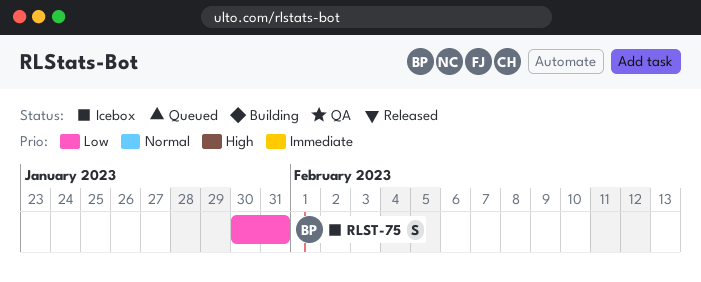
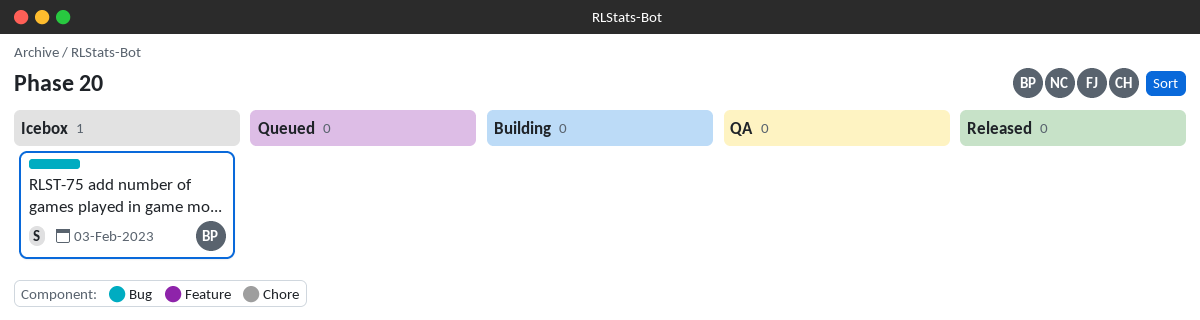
RLST-75, due: Jan 31 -> Feb 3

